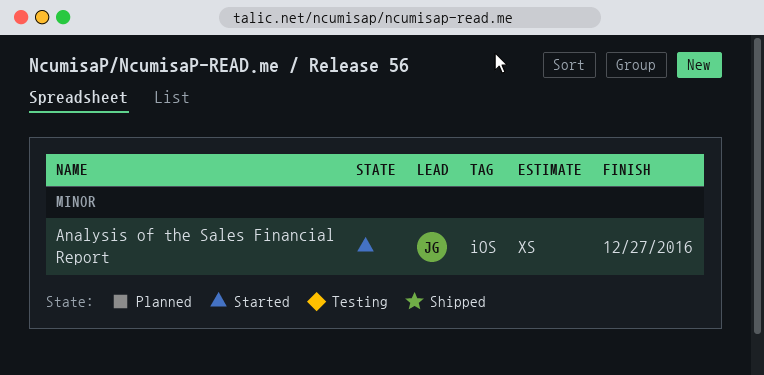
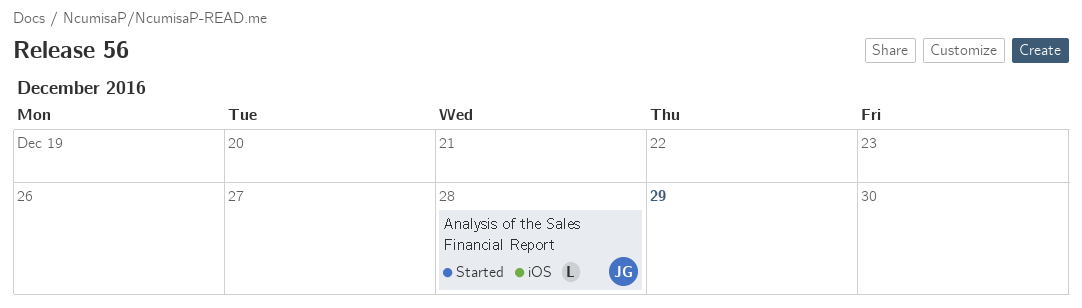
Analysis of the Sales Financial Report, estimate: XS -> L
Analysis of the Sales Financial Report, due: Dec 27 -> Dec 28

